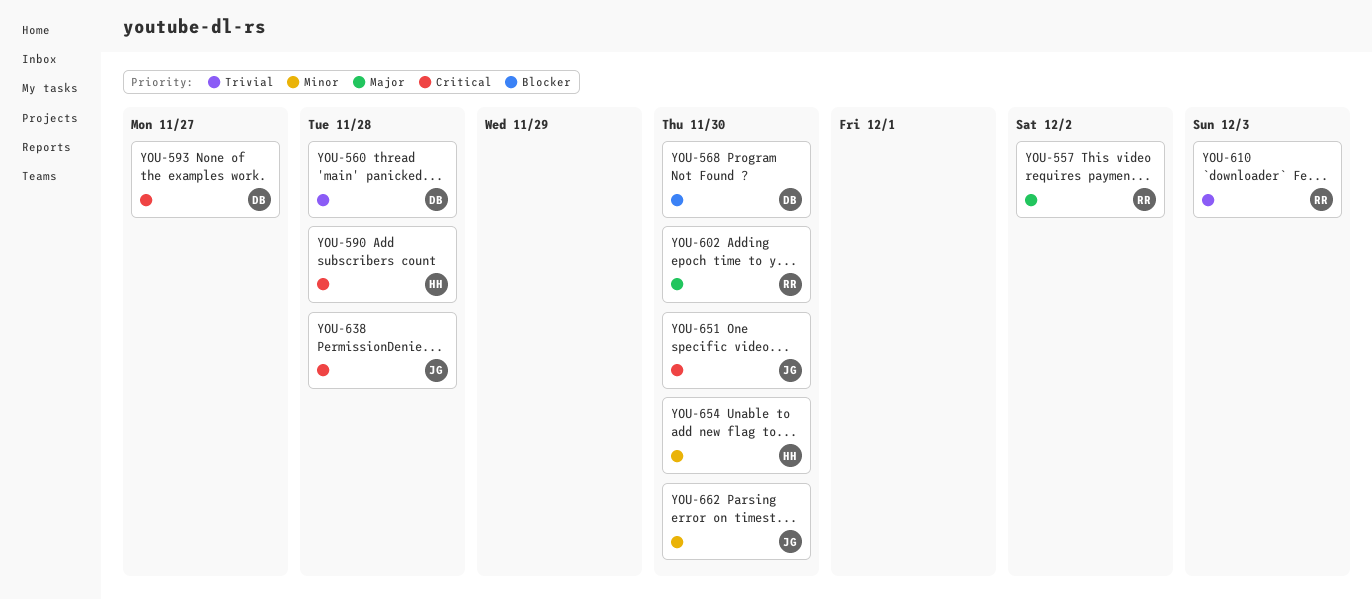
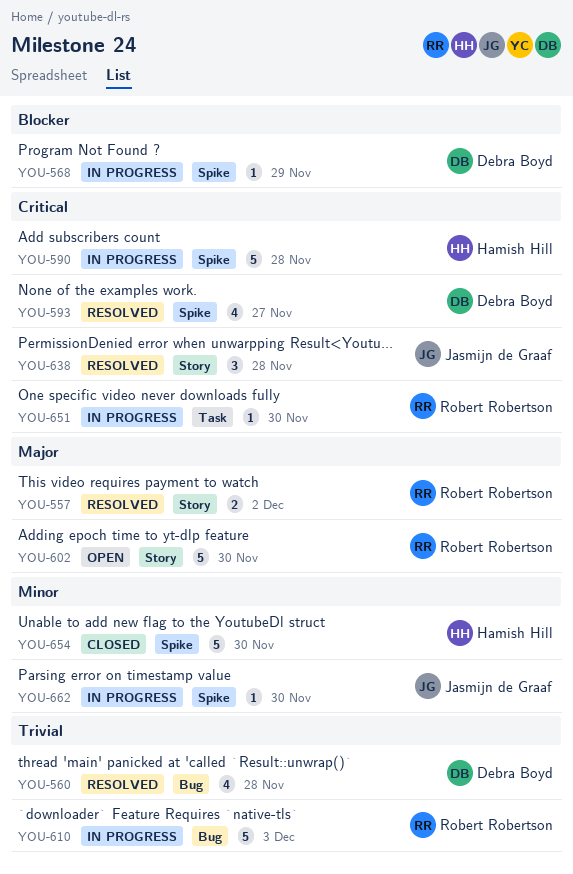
YOU-568, due: Nov 30 -> Nov 29
YOU-651, owner: Jasmijn de Graaf -> Robert Robertson

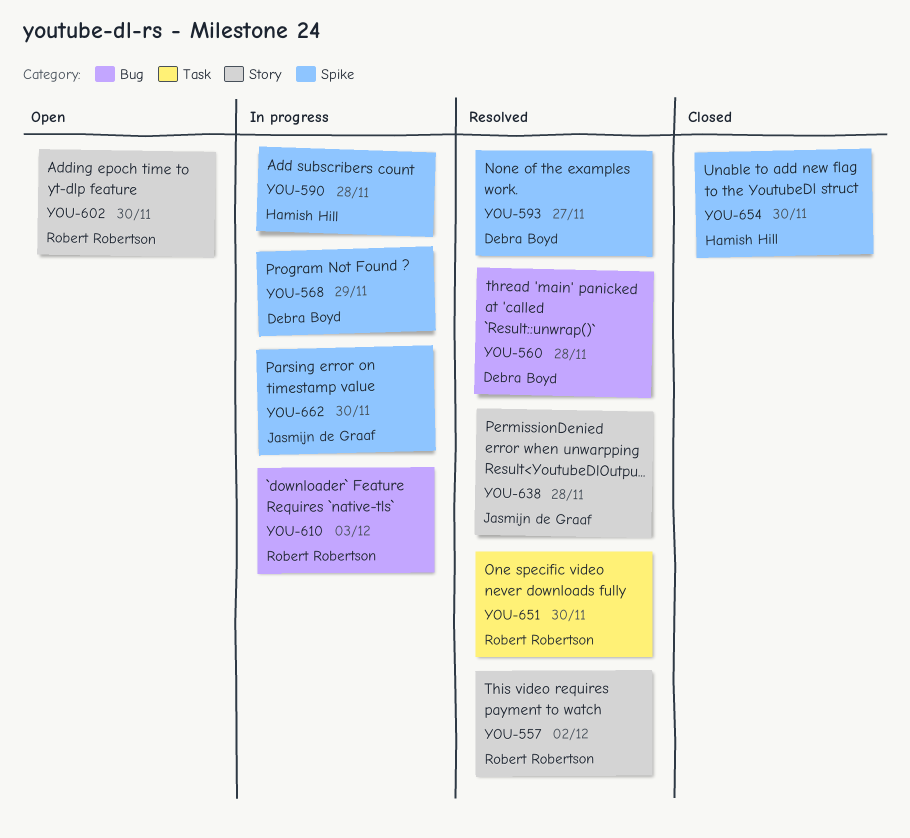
YOU-651, status: In progress -> Resolved

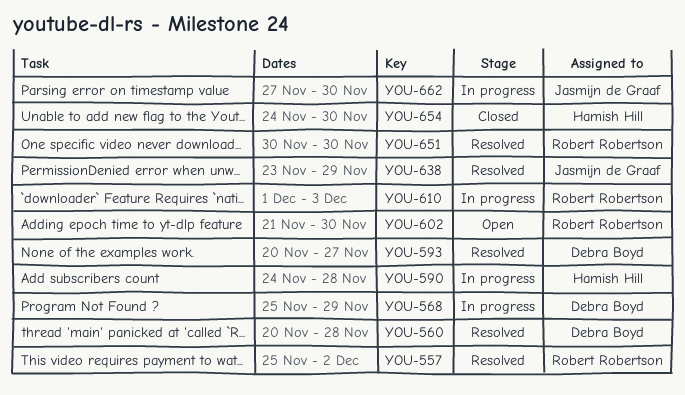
YOU-638, due: Nov 28 -> Nov 29

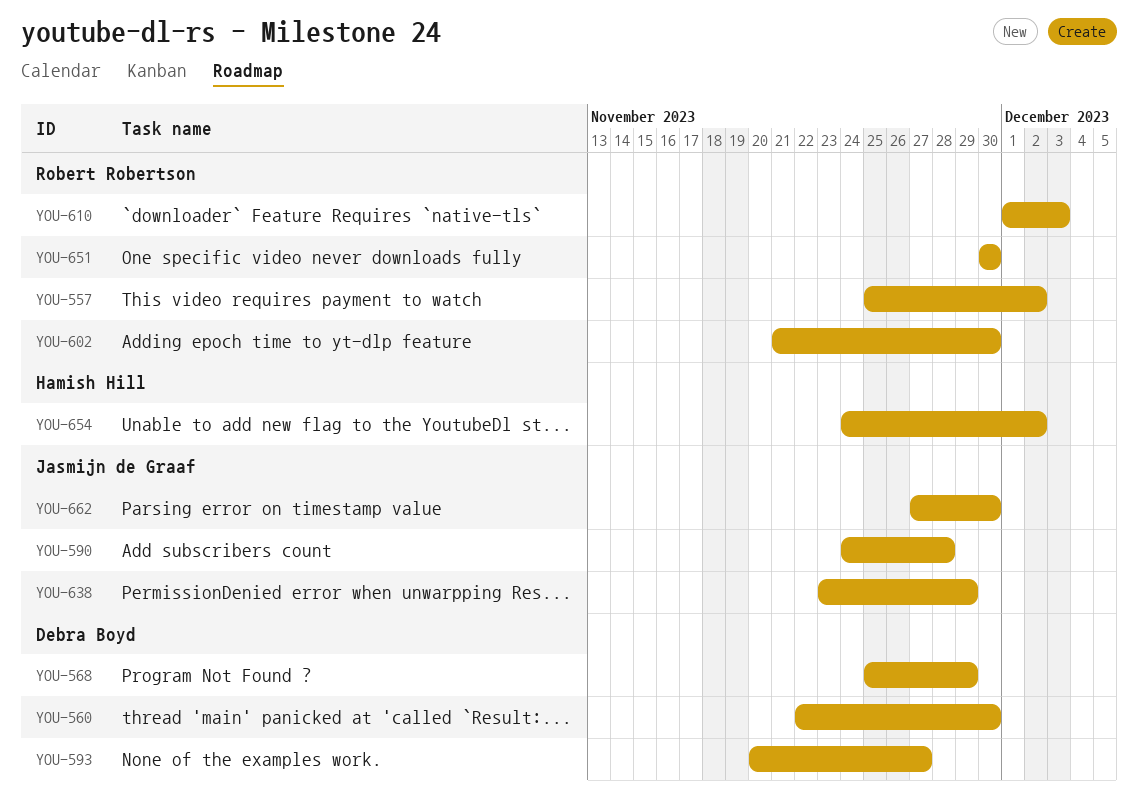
YOU-560, start: Nov 20 -> Nov 22
YOU-560, due: Nov 28 -> Nov 30
YOU-590, owner: Hamish Hill -> Jasmijn de Graaf
YOU-654, due: Nov 30 -> Dec 2

